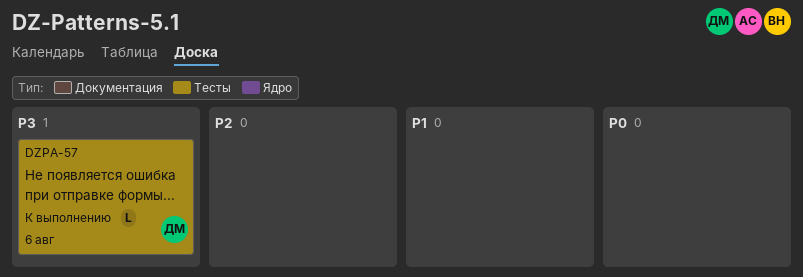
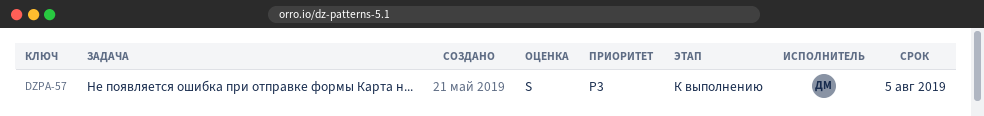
DZPA-57, estimate: L -> S
DZPA-57, due: Aug 6 -> Aug 5

